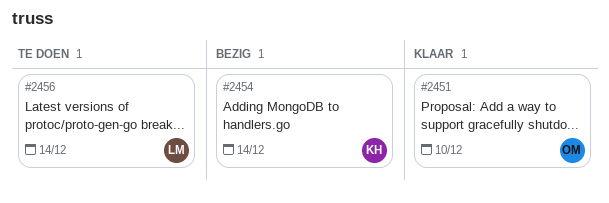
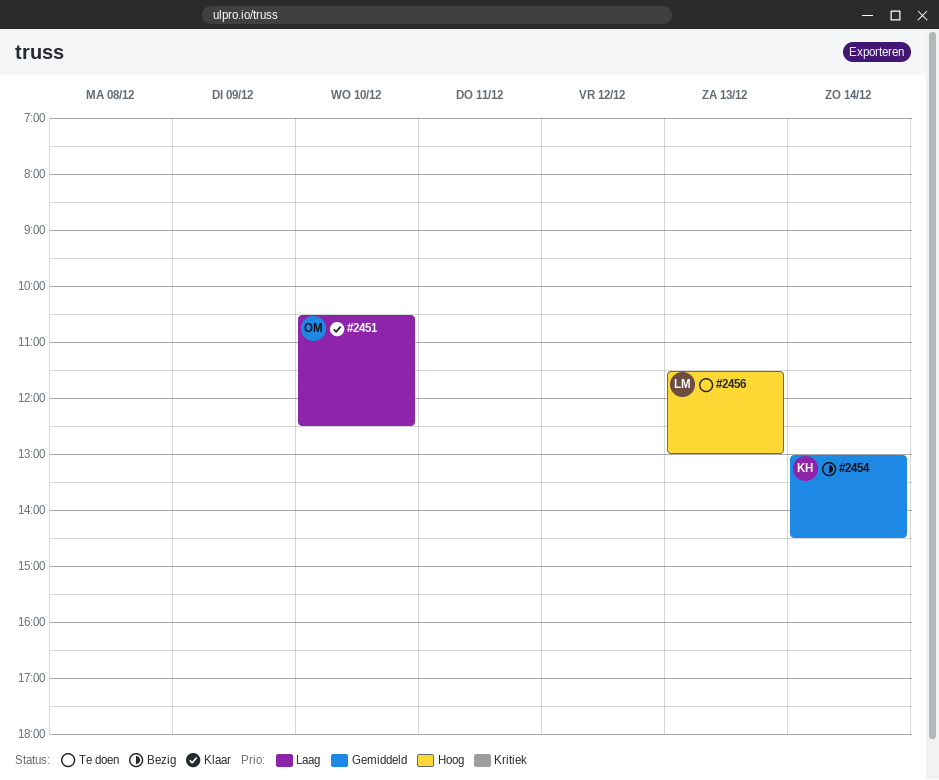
#2456, day: Dec 14 -> Dec 13

